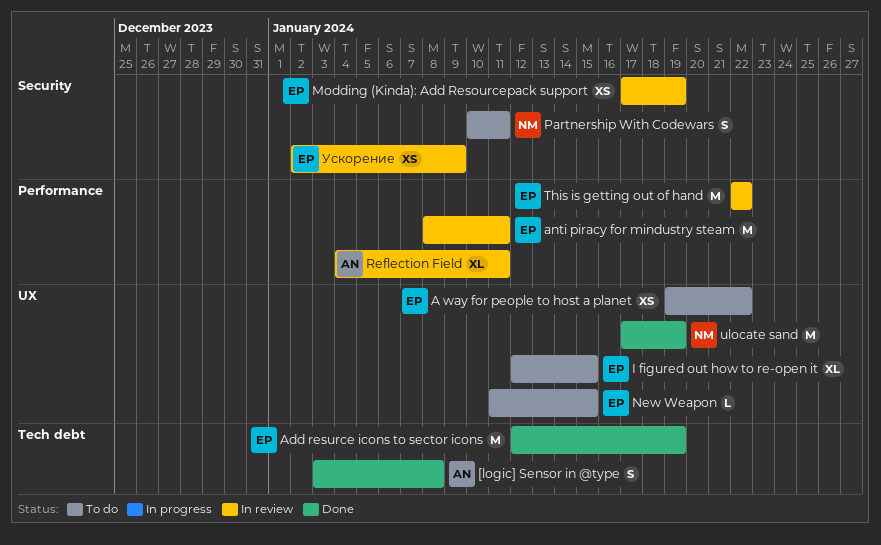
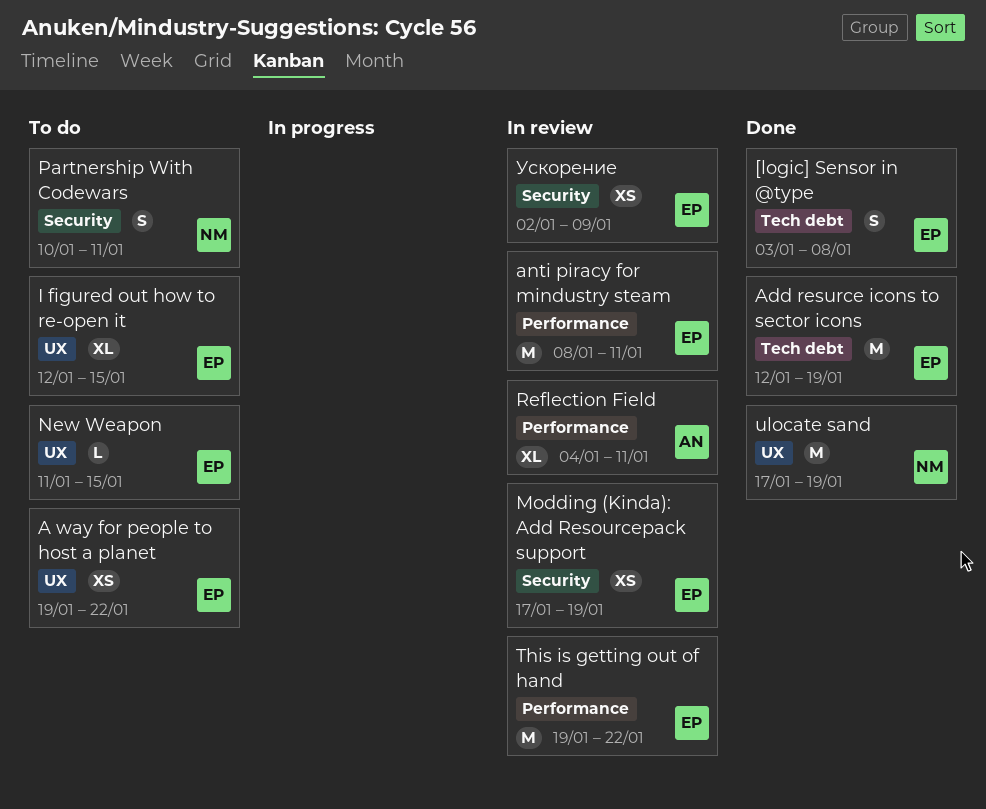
[logic] Sensor in @type, owner: AN -> EP
This is getting out of hand, start: Jan 22 -> Jan 19

